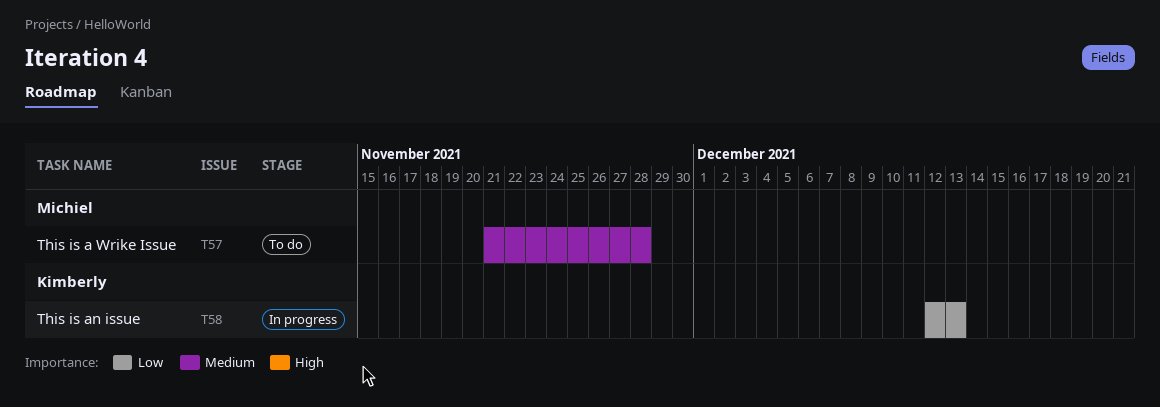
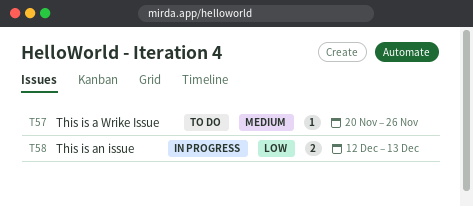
T57, start: Nov 21 -> Nov 20
T57, due: Nov 28 -> Nov 26

